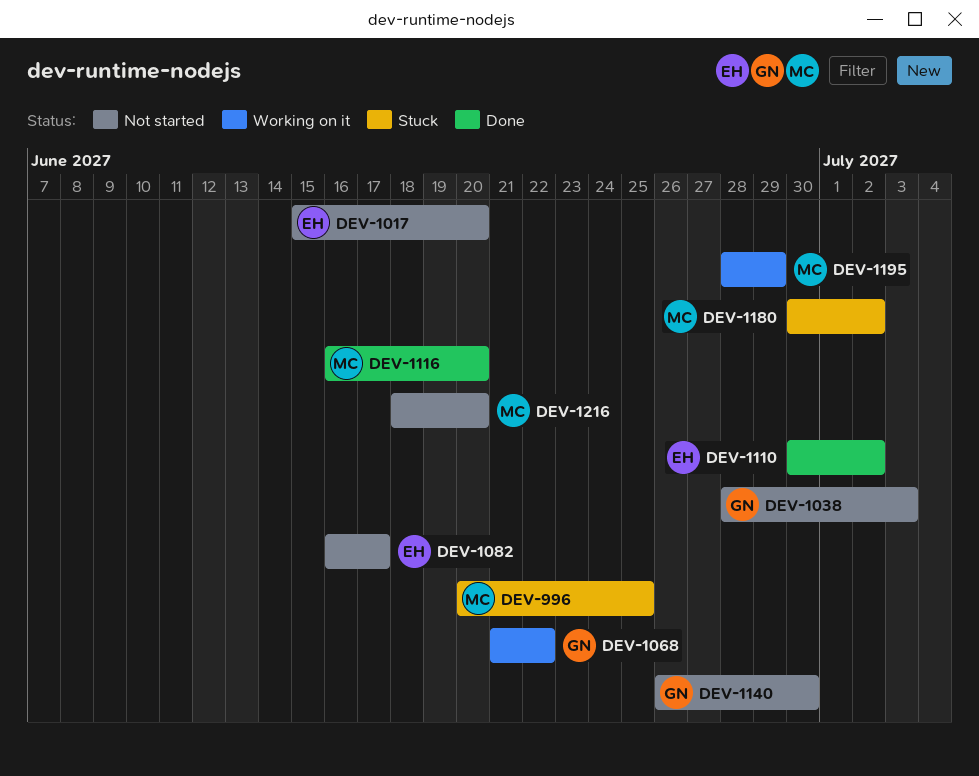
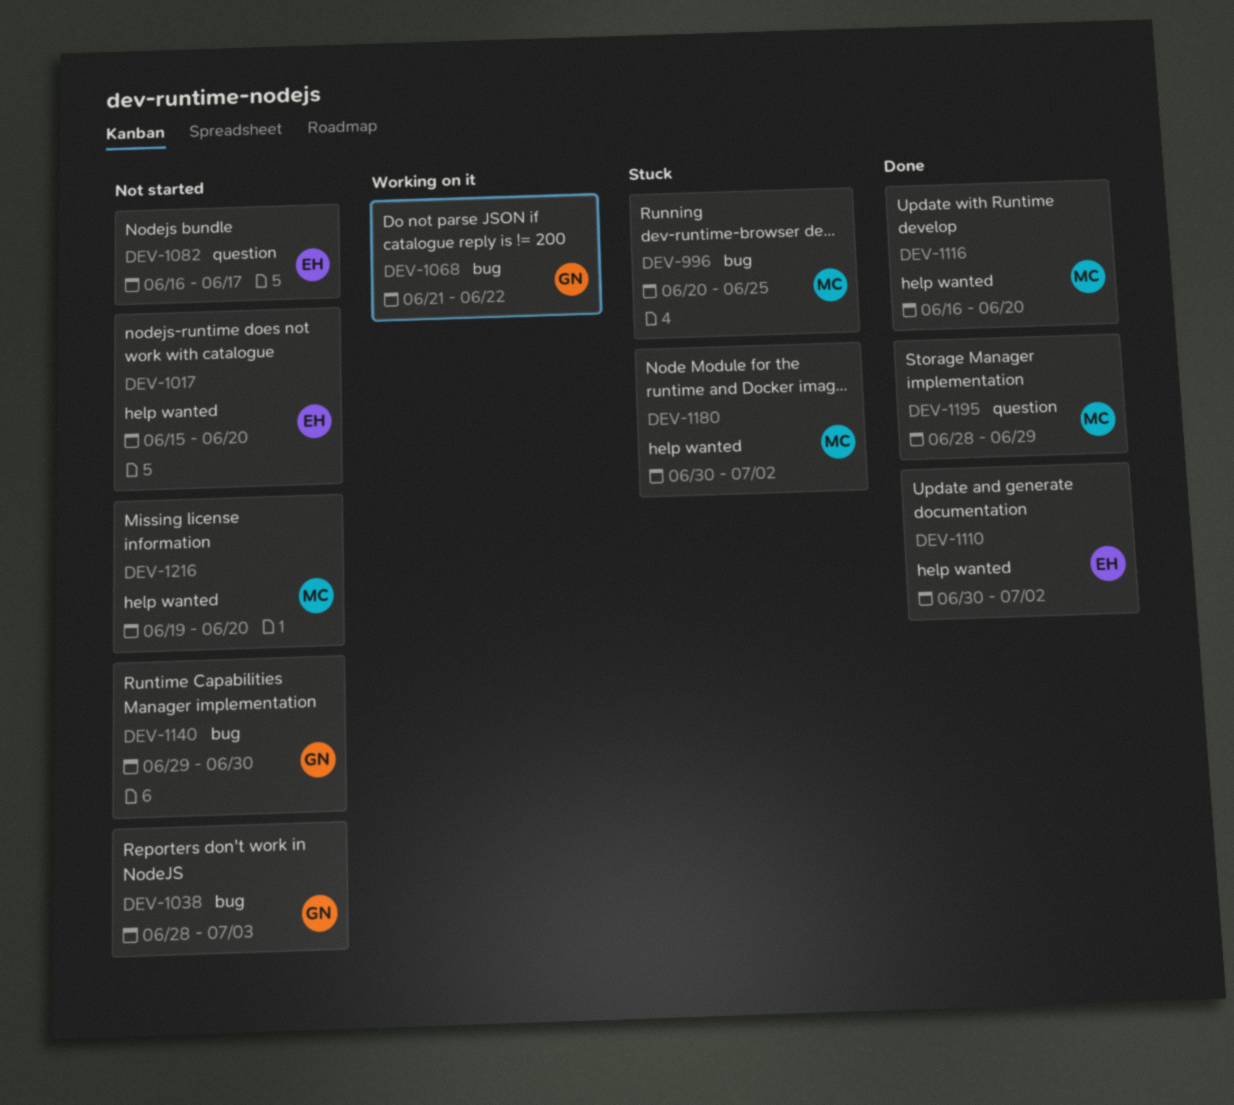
DEV-1140, start: Jun 26 -> Jun 29
DEV-1195, status: Working on it -> Done
DEV-1216, start: Jun 18 -> Jun 19

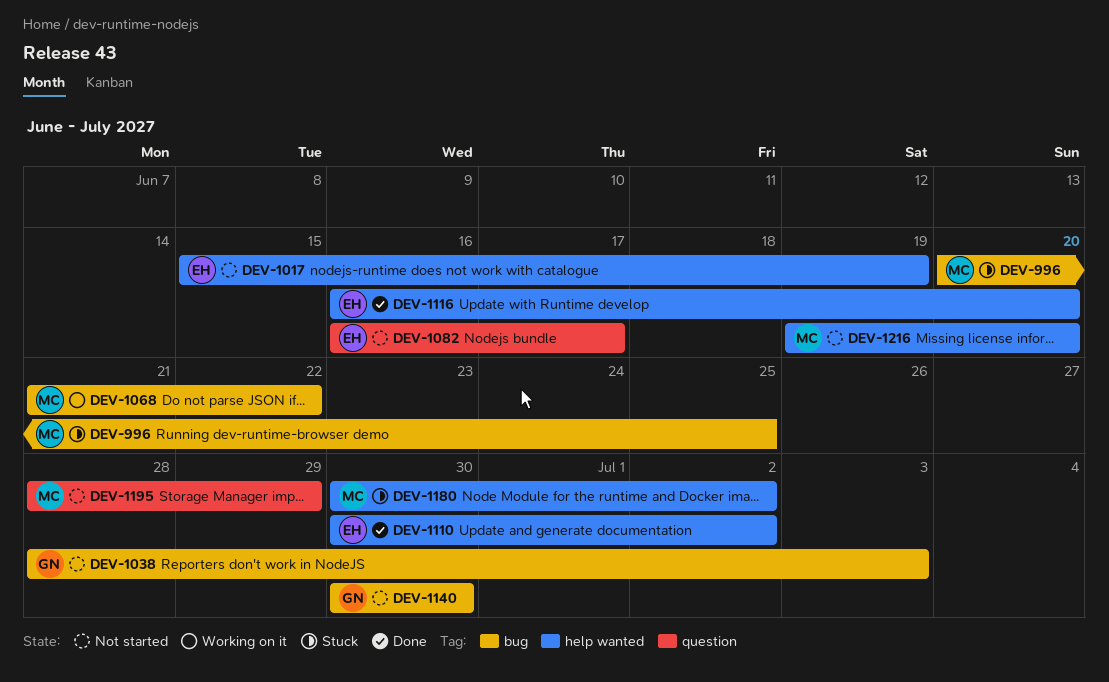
DEV-1017, due: Jun 20 -> Jun 19
DEV-1068, owner: GN -> MC
DEV-1116, owner: MC -> EH
DEV-1140, start: Jun 29 -> Jun 30
DEV-1195, status: Done -> Not started

